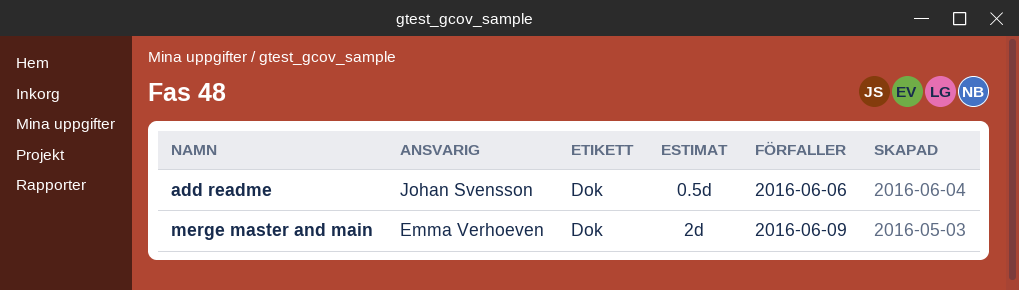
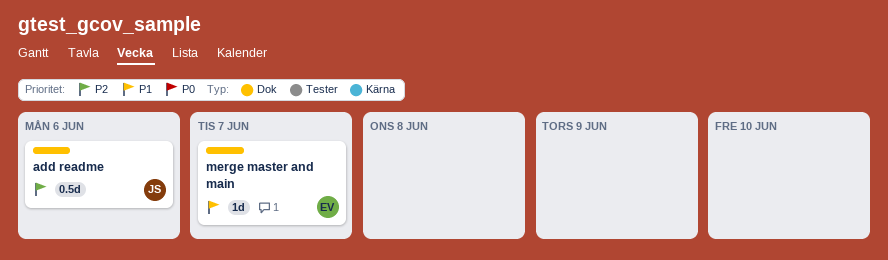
merge master and main, estimate: 2d -> 1d
merge master and main, due: Jun 9 -> Jun 7

